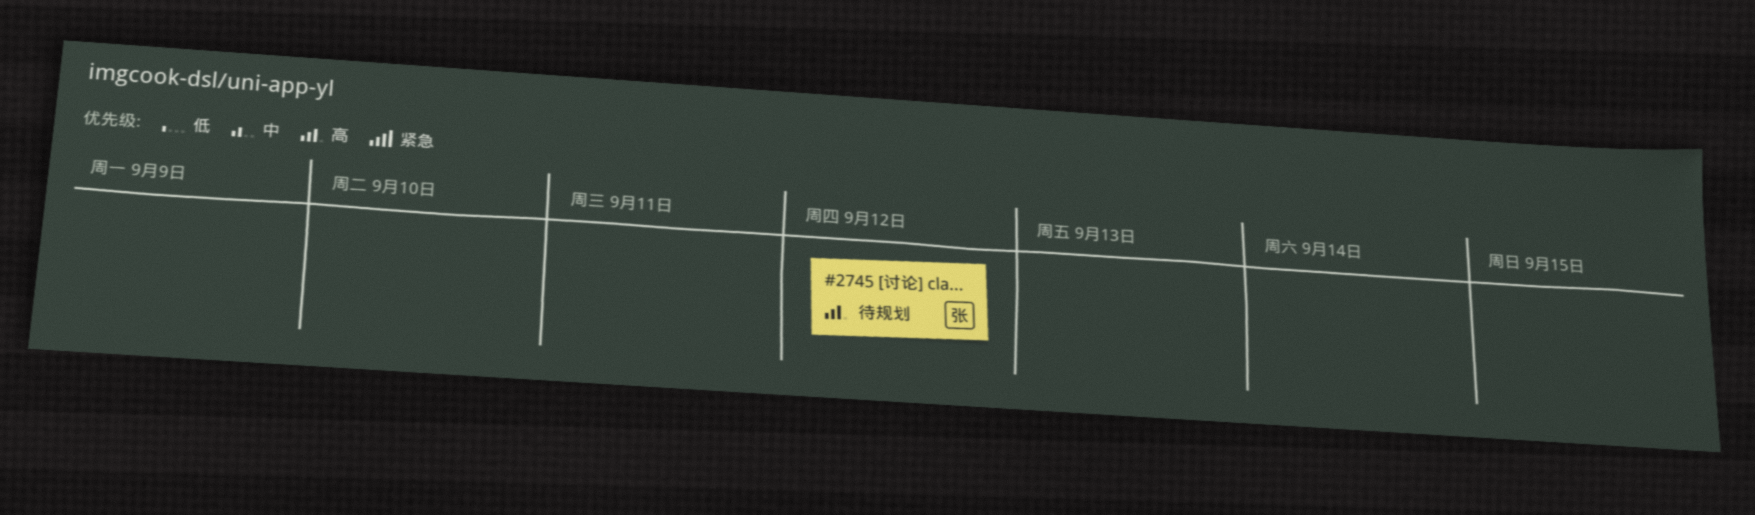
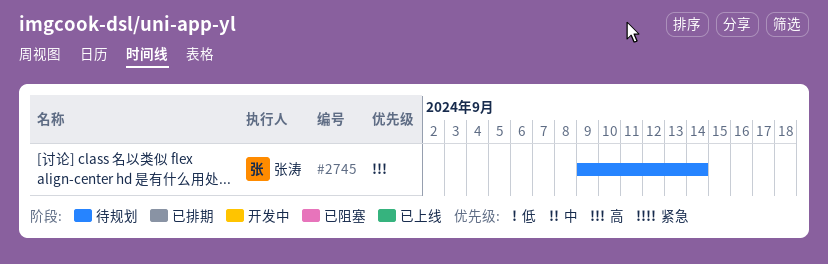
#2745, due: Sep 12 -> Sep 14

